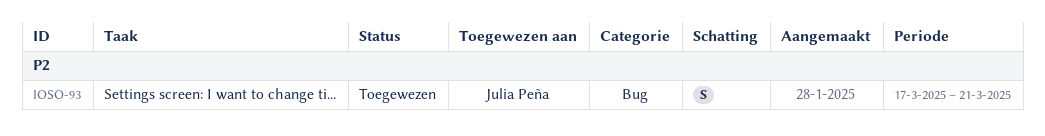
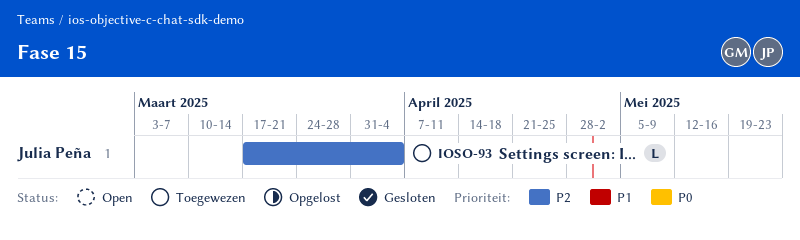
IOSO-93, estimate: S -> L
IOSO-93, due: Mar 21 -> Apr 4

